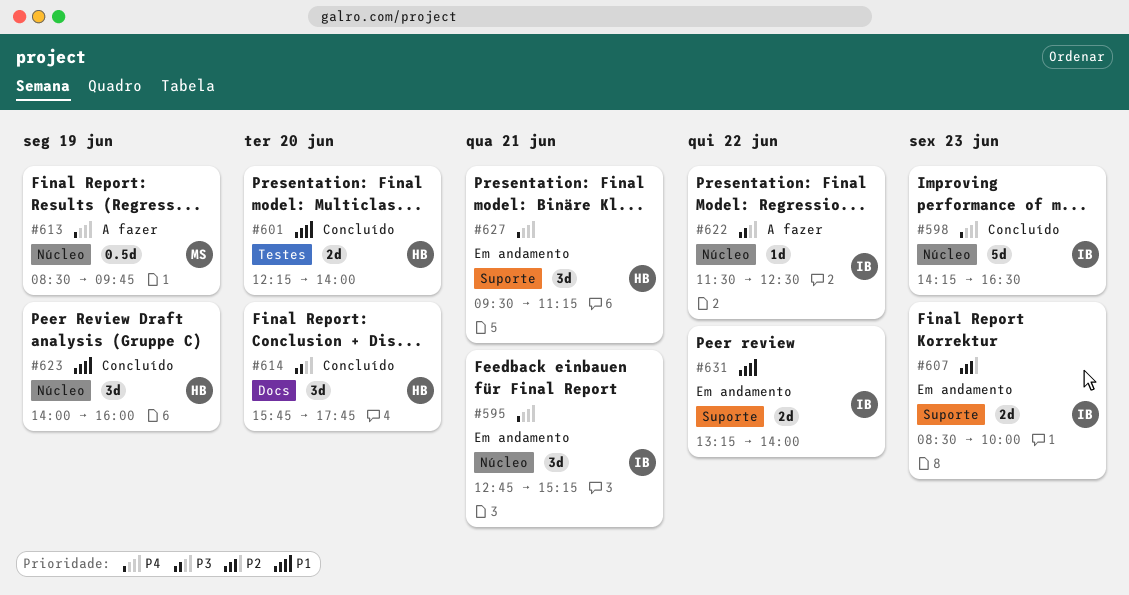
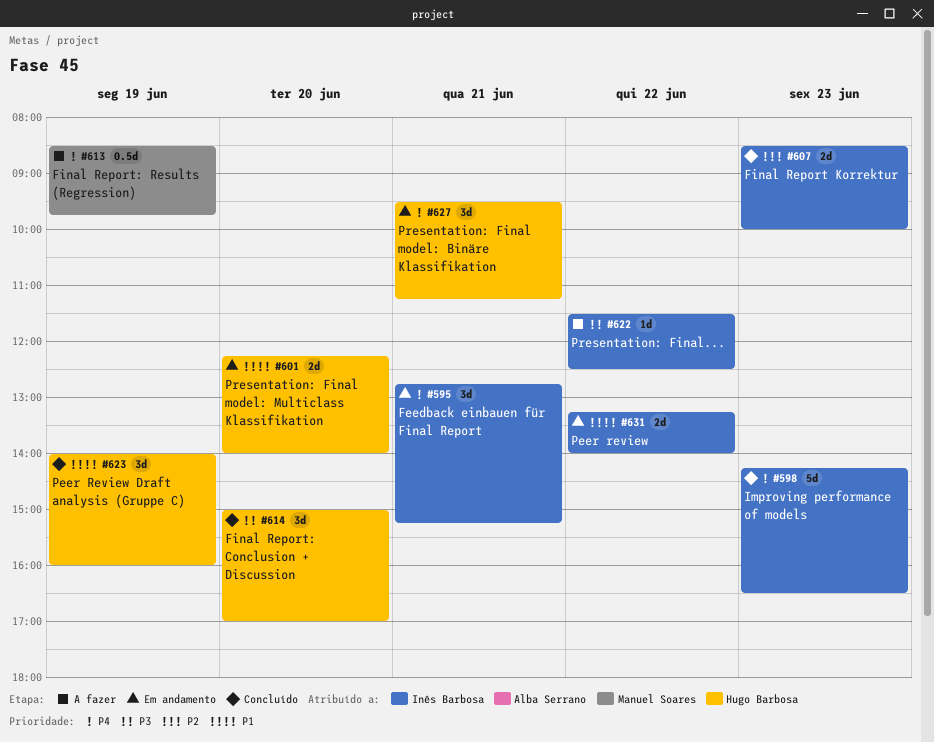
#601, status: Concluído -> Em andamento
#607, status: Em andamento -> Concluído
#614, begins: 15:45 -> 15:00
#614, ends: 17:45 -> 17:00

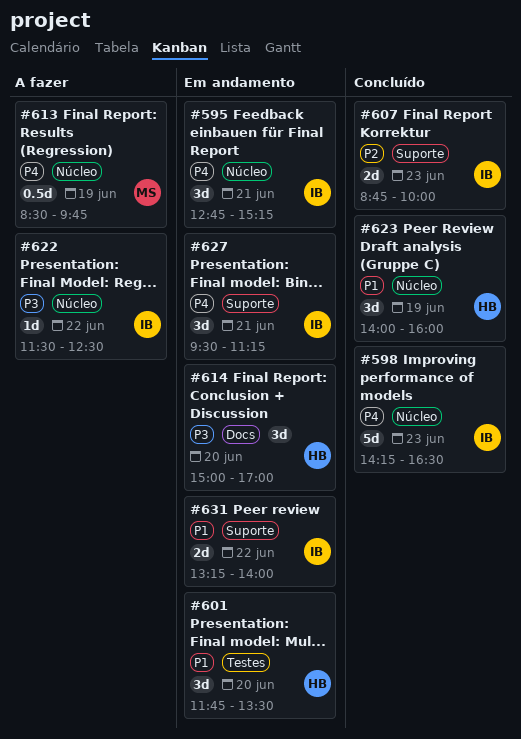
#601, estimate: 2d -> 3d
#601, begins: 12:15 -> 11:45
#601, ends: 14:00 -> 13:30
#607, begins: 08:30 -> 08:45
#614, status: Concluído -> Em andamento
#627, owner: Hugo Barbosa -> Inês Barbosa

